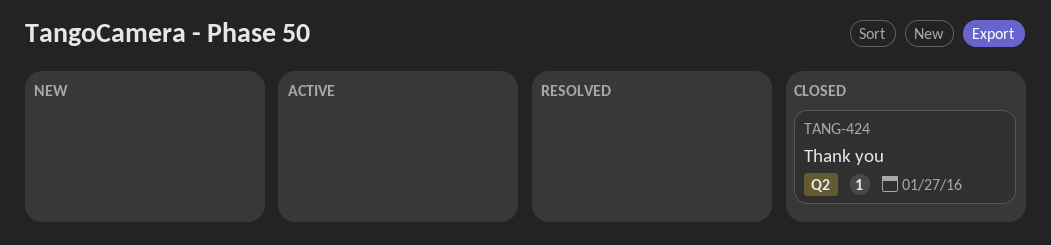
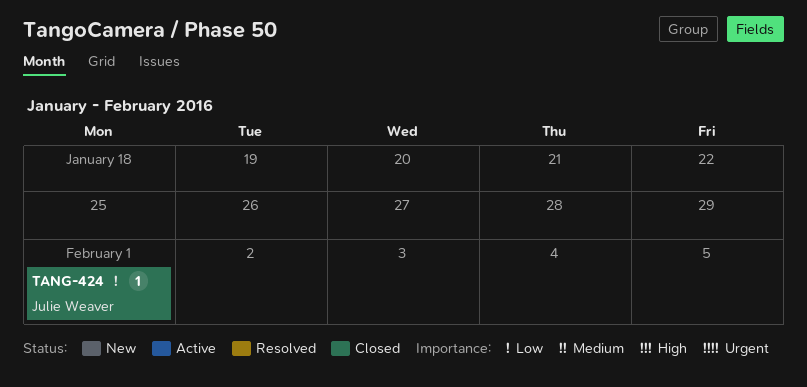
TANG-424, due: Jan 27 -> Feb 1

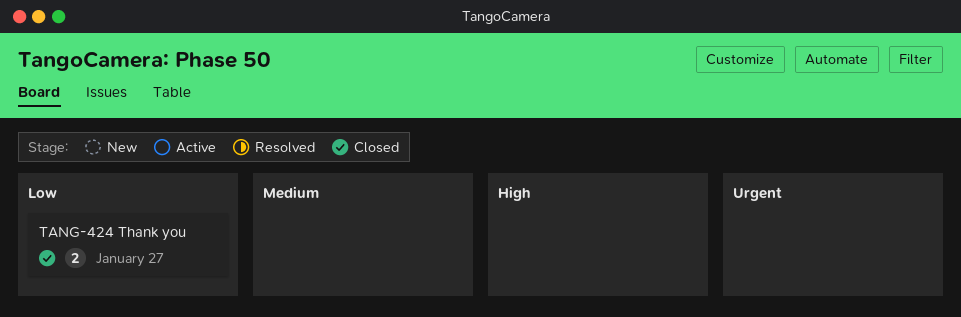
TANG-424, estimate: 1 -> 2
TANG-424, due: Feb 1 -> Jan 27

